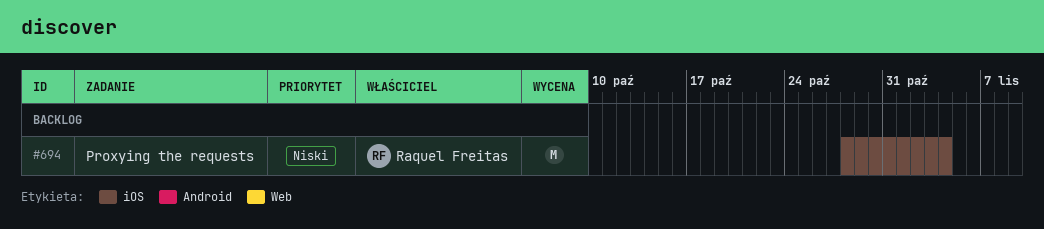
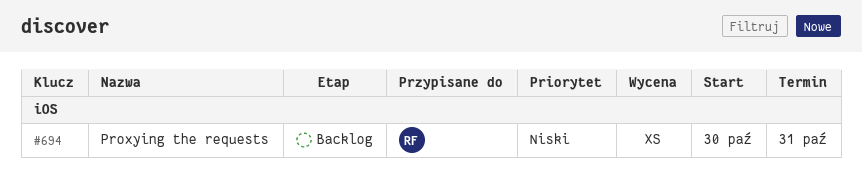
#694, estimate: M -> XS
#694, start: Oct 28 -> Oct 30
#694, due: Nov 4 -> Oct 31

